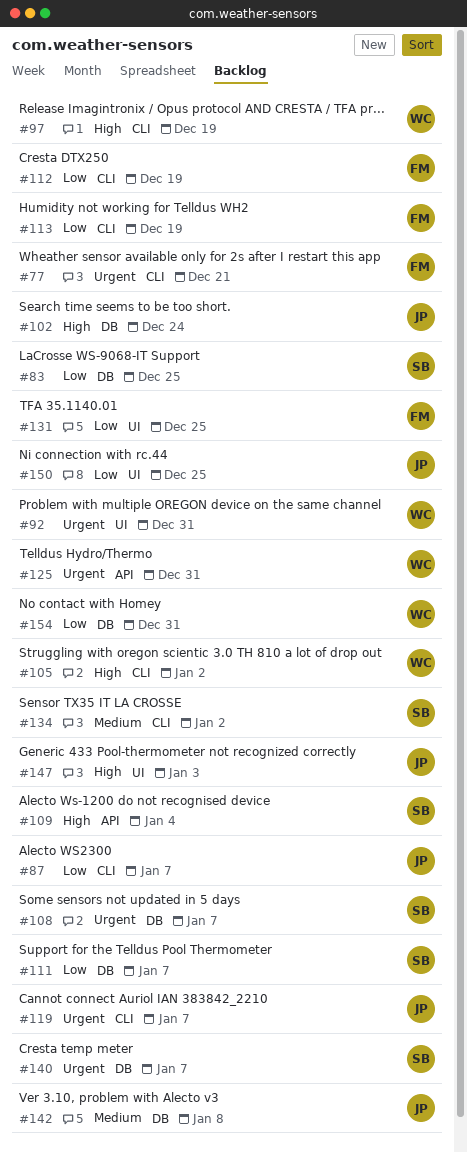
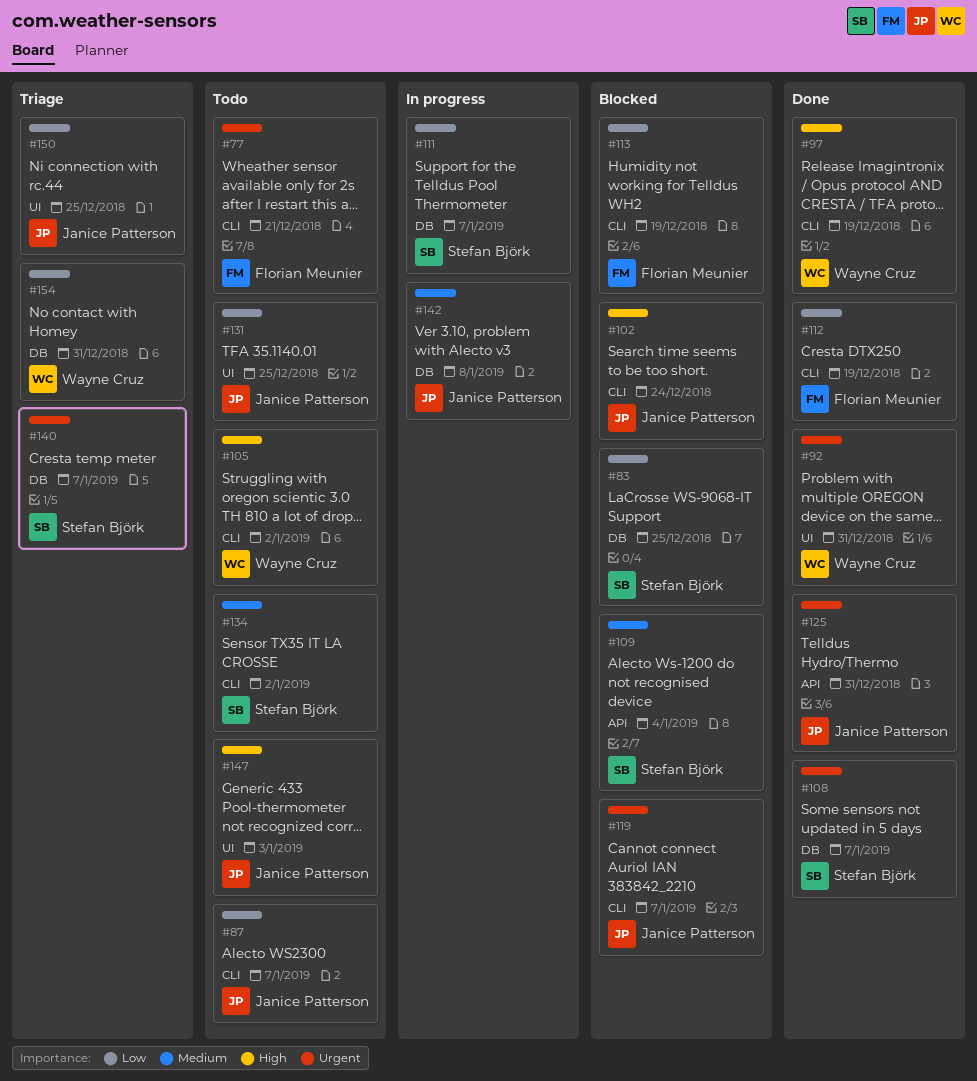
#102, label: DB -> CLI
#109, priority: High -> Medium
#125, owner: Wayne Cruz -> Janice Patterson
#131, owner: Florian Meunier -> Janice Patterson

